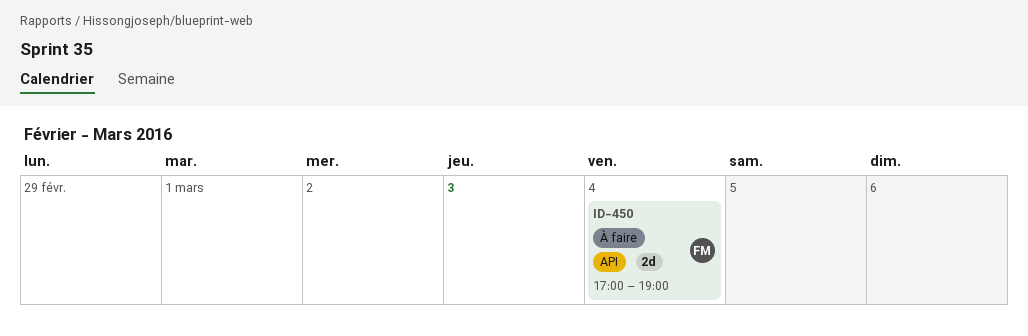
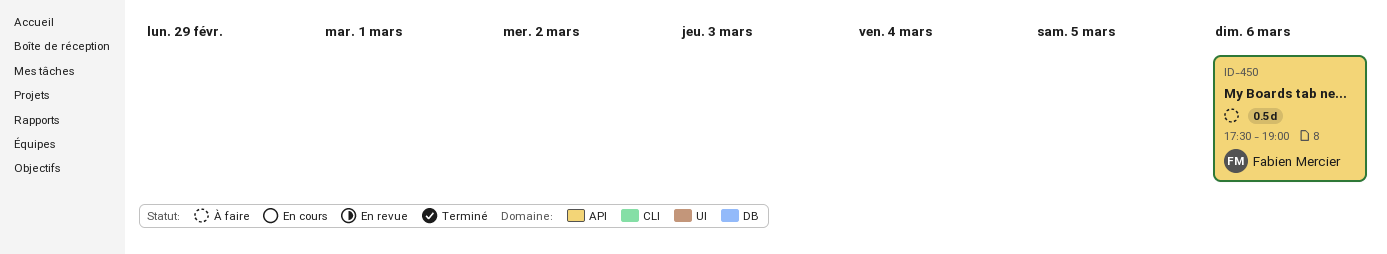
ID-450, estimate: 2d -> 0.5d
ID-450, day: Mar 4 -> Mar 6
ID-450, begins: 17:00 -> 17:30

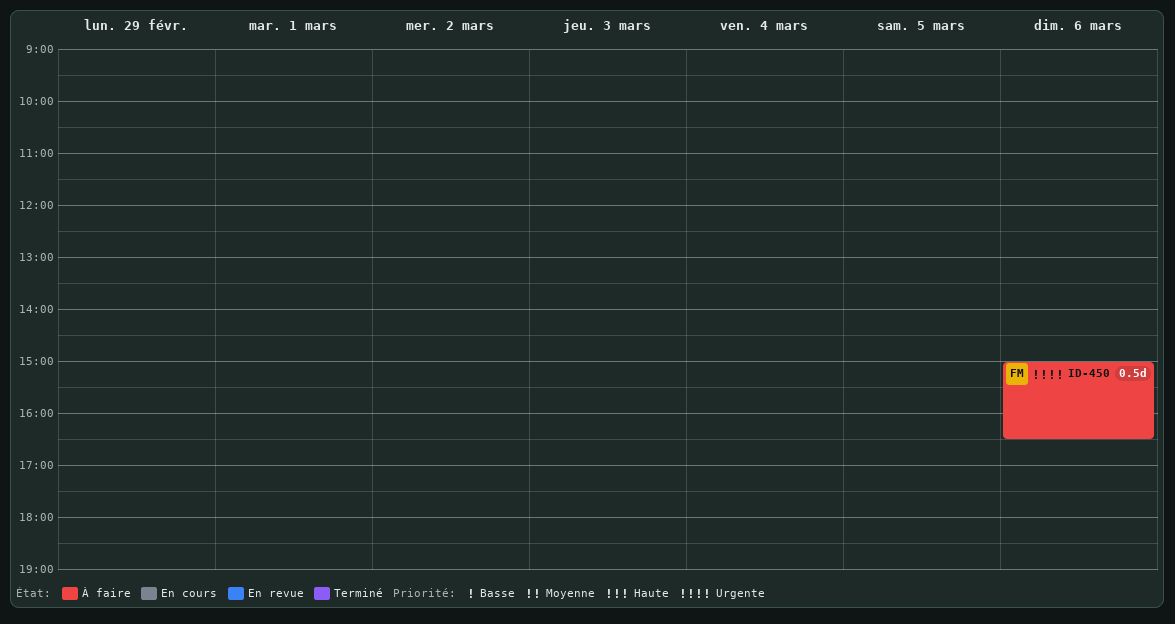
ID-450, begins: 17:30 -> 15:00
ID-450, ends: 19:00 -> 16:30

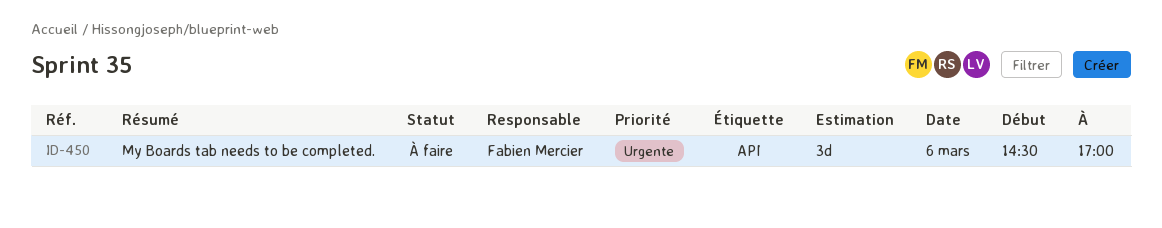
ID-450, estimate: 0.5d -> 3d
ID-450, begins: 15:00 -> 14:30
ID-450, ends: 16:30 -> 17:00

